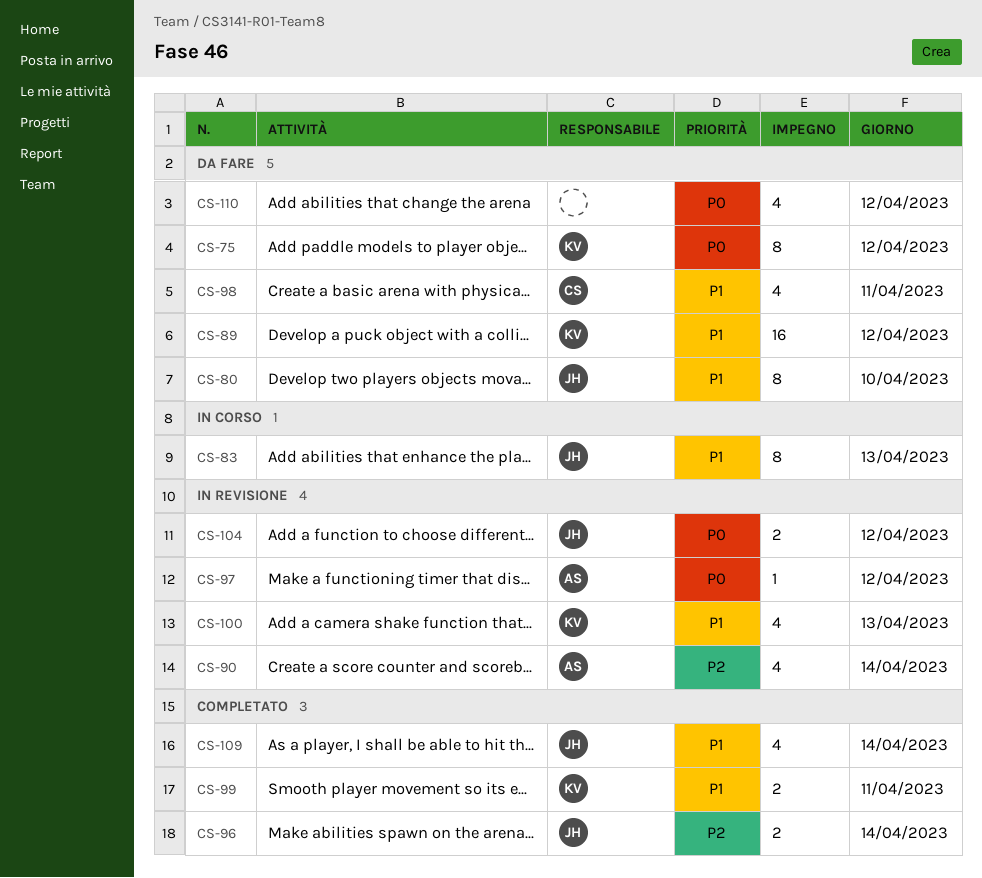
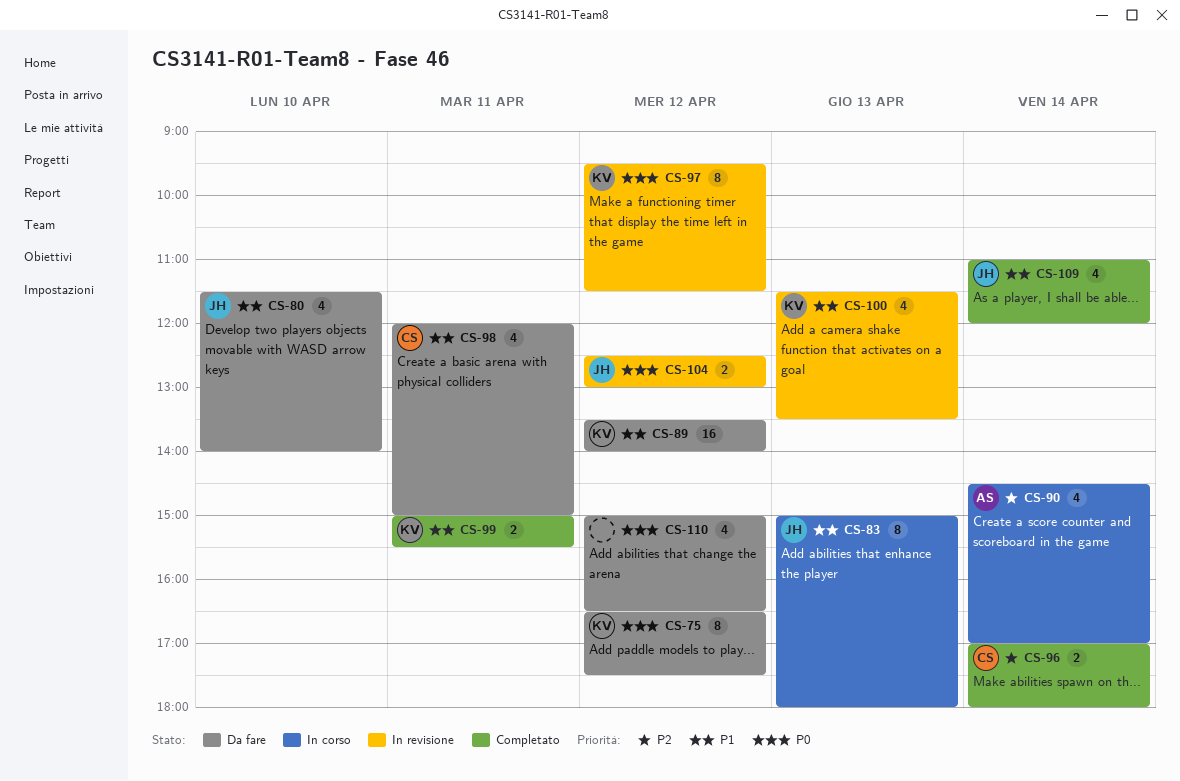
CS-80, estimate: 8 -> 4
CS-90, status: In revisione -> In corso
CS-96, owner: JH -> CS
CS-97, owner: AS -> KV
CS-97, estimate: 1 -> 8

